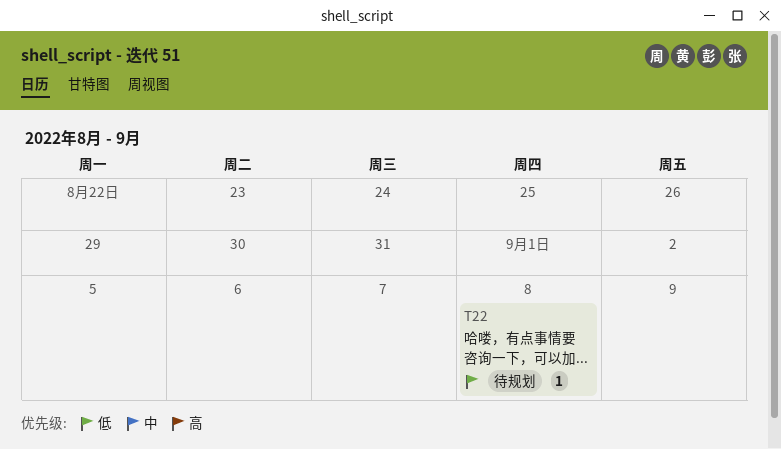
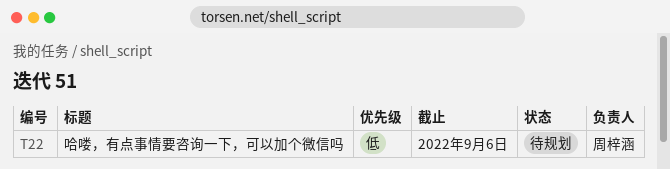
T22, due: Sep 8 -> Sep 6

